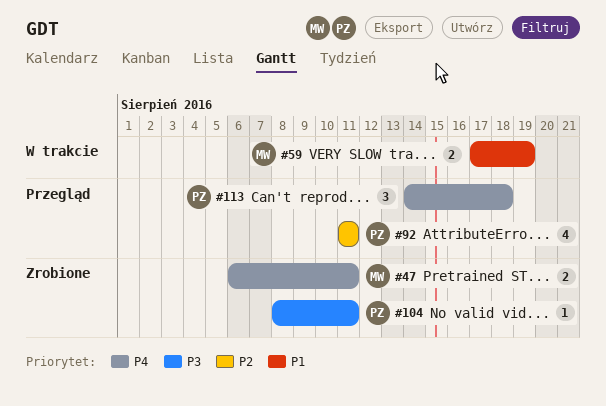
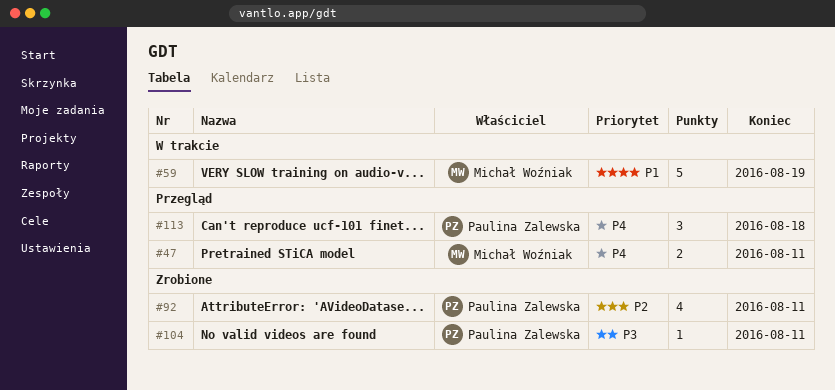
#47, status: Zrobione -> Przegląd
#59, estimate: 2 -> 5
#92, status: Przegląd -> Zrobione

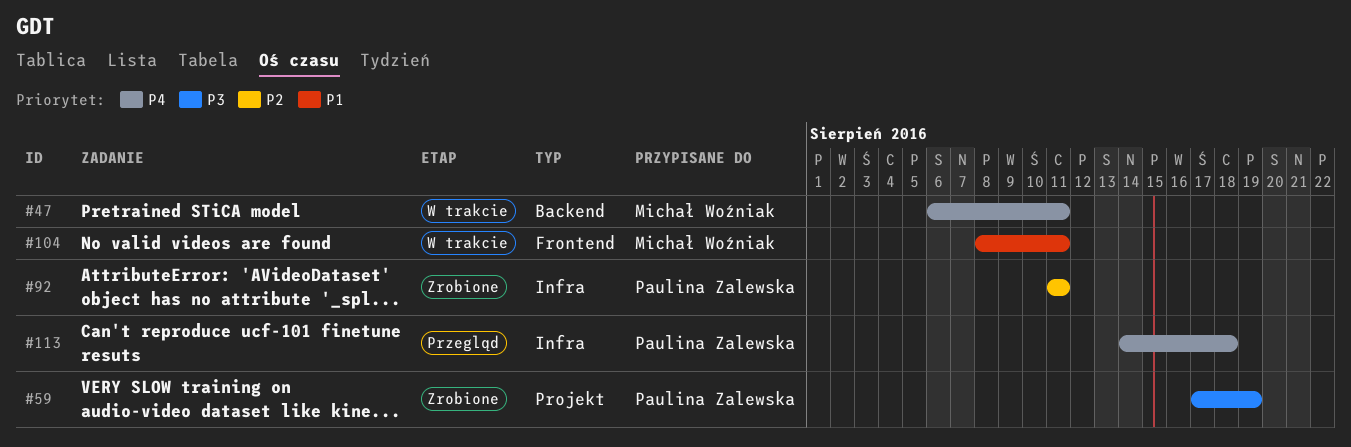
#47, status: Przegląd -> W trakcie
#59, status: W trakcie -> Zrobione
#59, owner: Michał Woźniak -> Paulina Zalewska
#59, priority: P1 -> P3
#104, status: Zrobione -> W trakcie
#104, owner: Paulina Zalewska -> Michał Woźniak
#104, priority: P3 -> P1

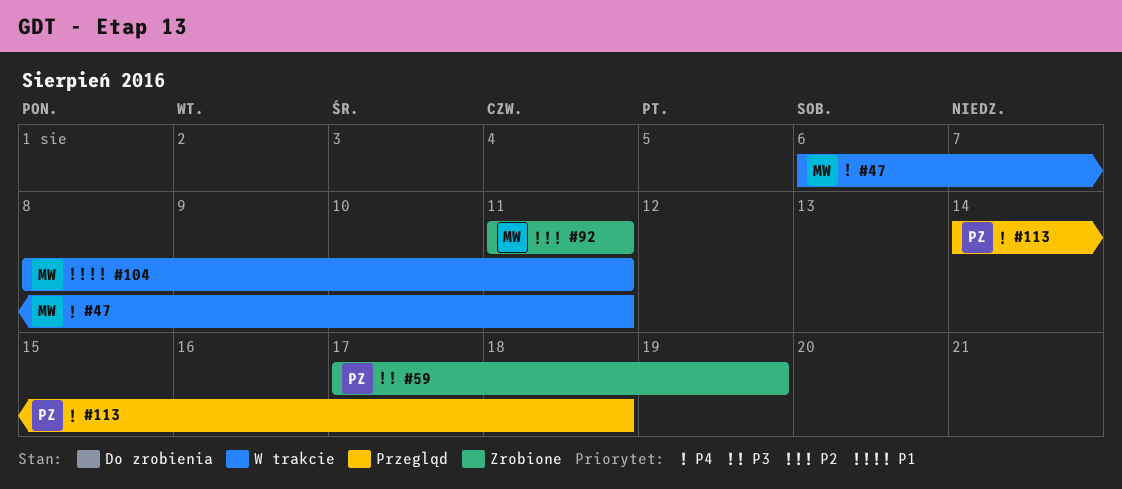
#92, owner: Paulina Zalewska -> Michał Woźniak

